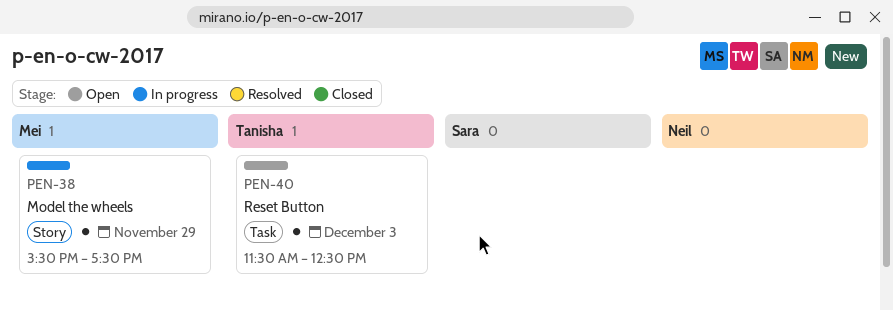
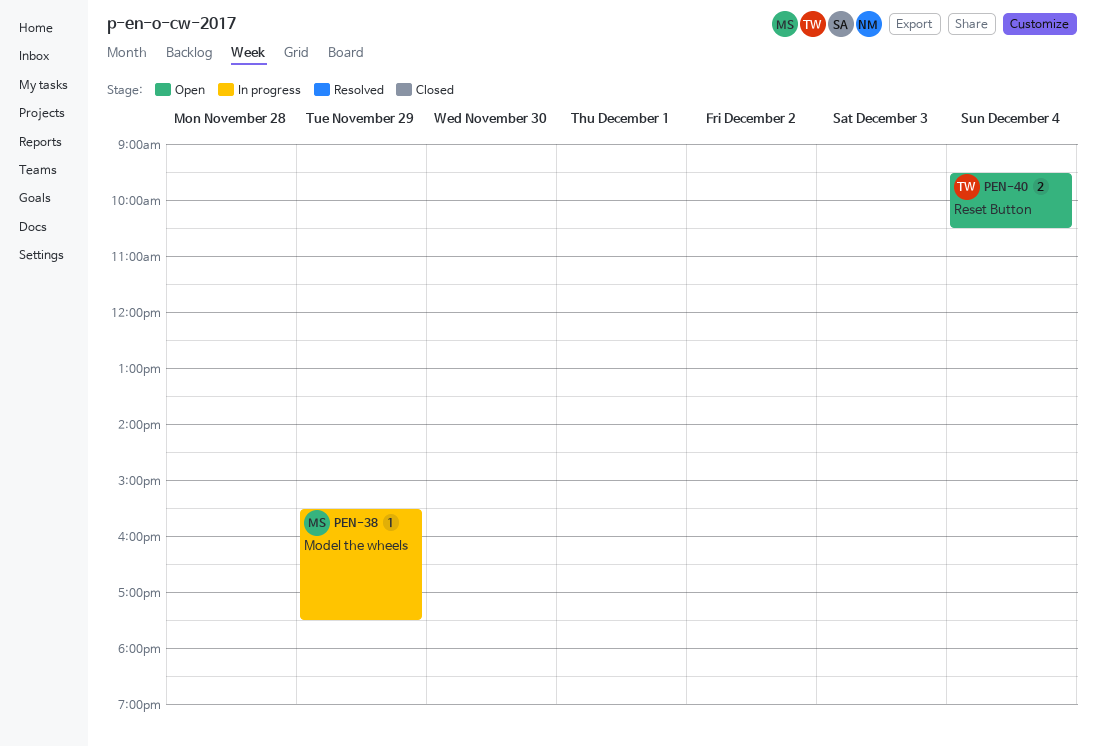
PEN-40, estimate: 1 -> 2
PEN-40, day: Dec 3 -> Dec 4
PEN-40, begins: 11:30 -> 09:30
PEN-40, ends: 12:30 -> 10:30

